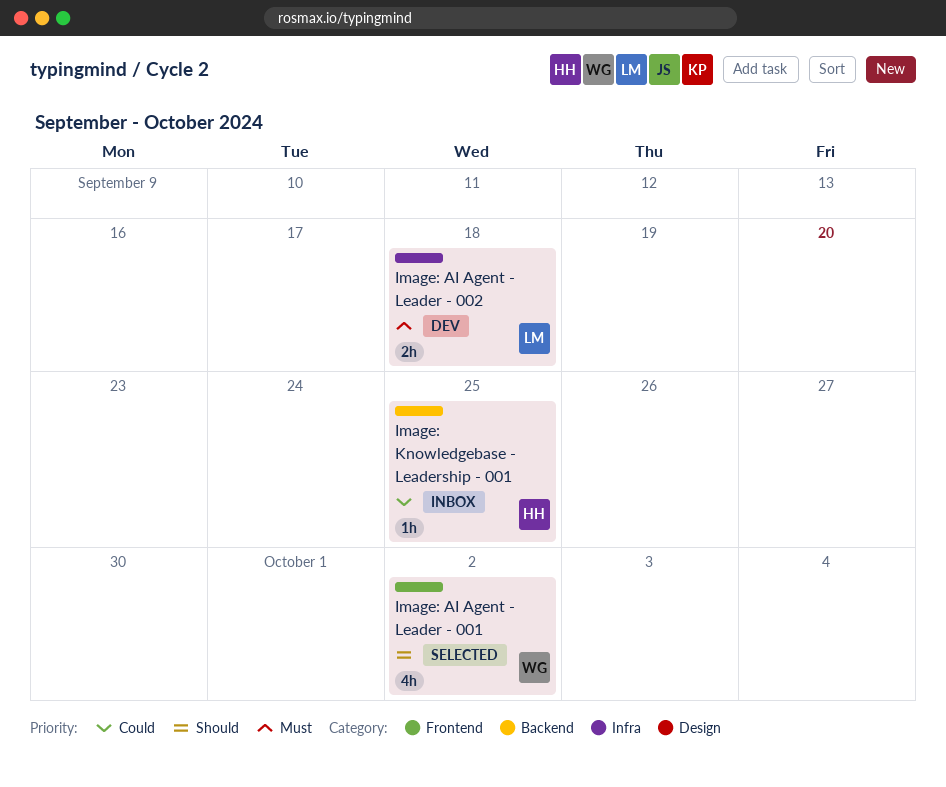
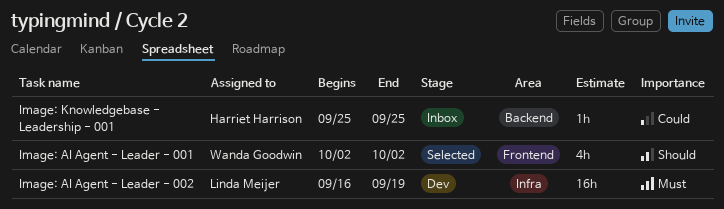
Image: AI Agent - Leader - 002, estimate: 2h -> 16h
Image: AI Agent - Leader - 002, due: Sep 18 -> Sep 19

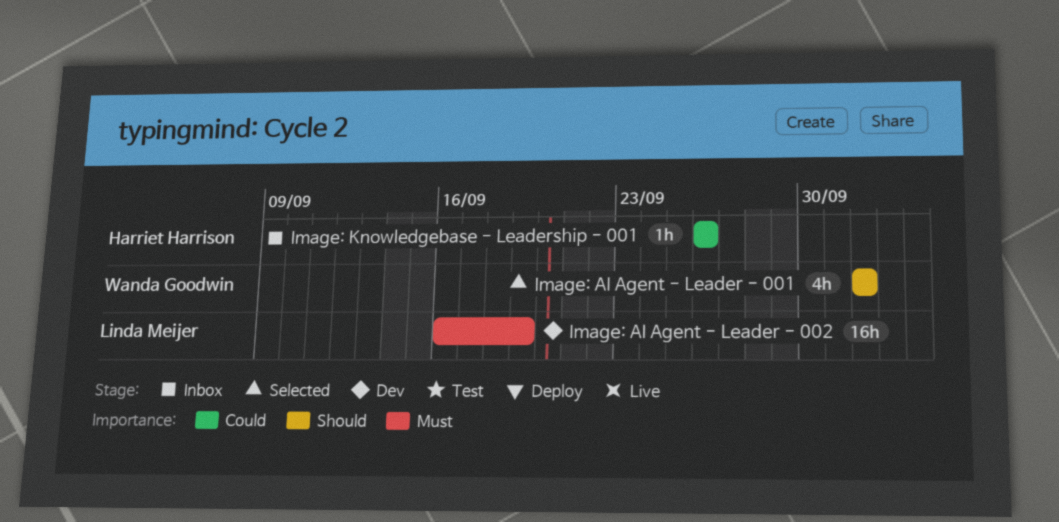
Image: Knowledgebase - Leadership - 001, start: Sep 25 -> Sep 26
Image: Knowledgebase - Leadership - 001, due: Sep 25 -> Sep 26

